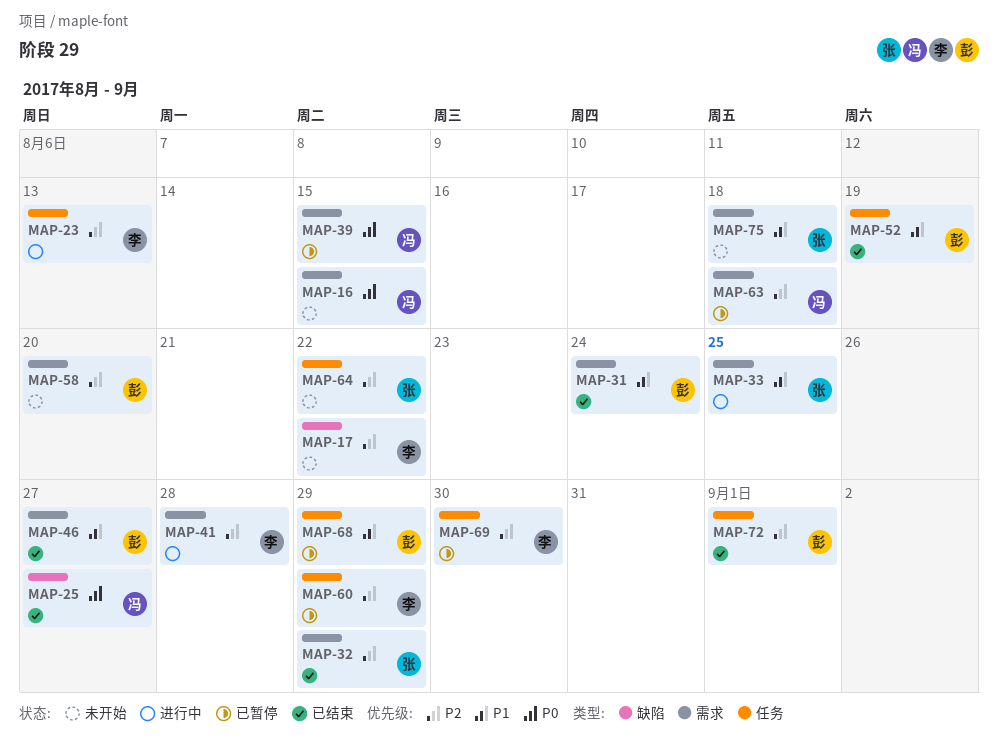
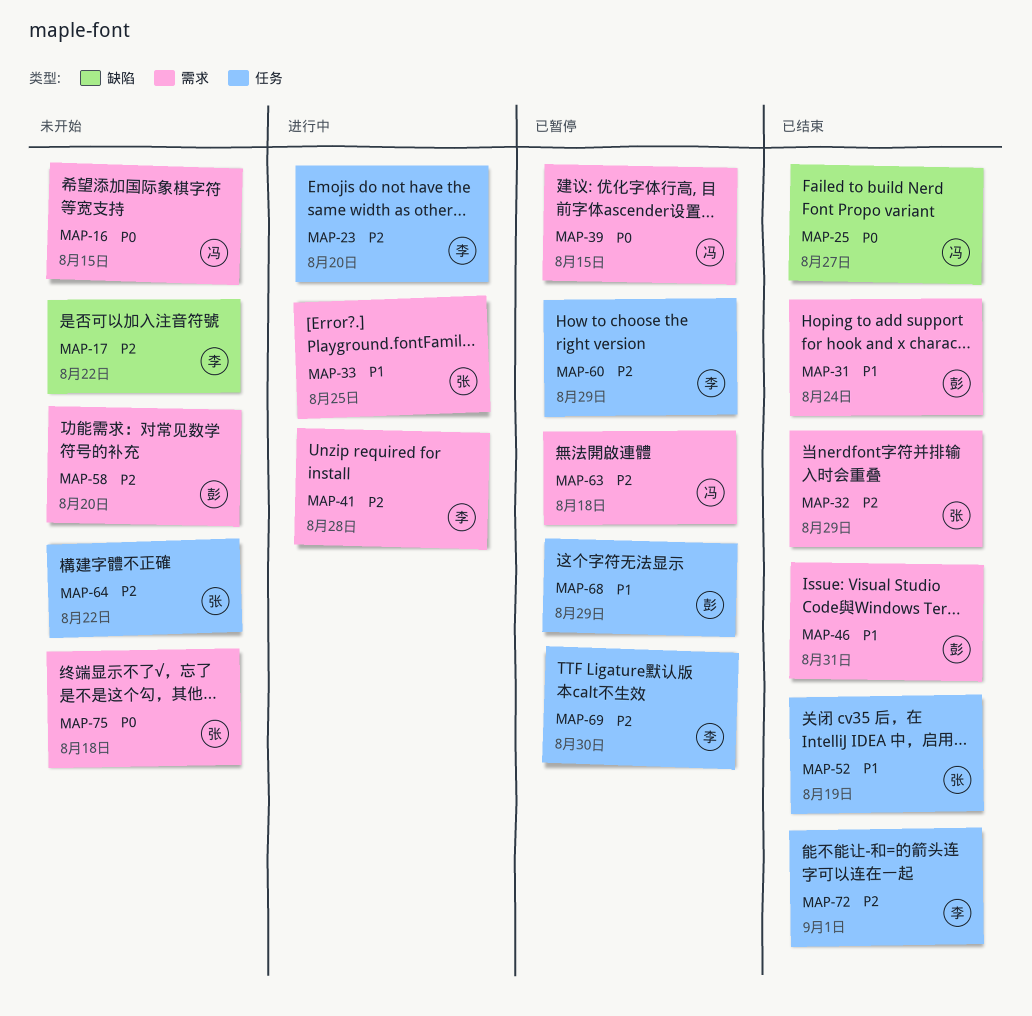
MAP-23, due: Aug 13 -> Aug 20
MAP-46, due: Aug 27 -> Aug 31
MAP-52, owner: 彭 -> 张
MAP-72, owner: 彭 -> 李
MAP-75, priority: P1 -> P0

